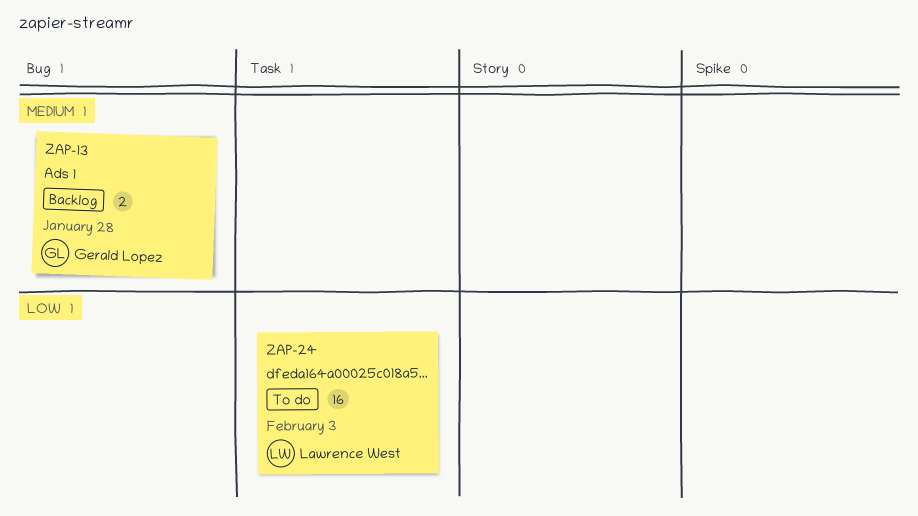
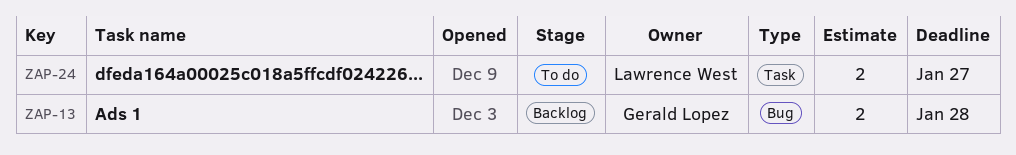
ZAP-24, estimate: 16 -> 2
ZAP-24, due: Feb 3 -> Jan 27

